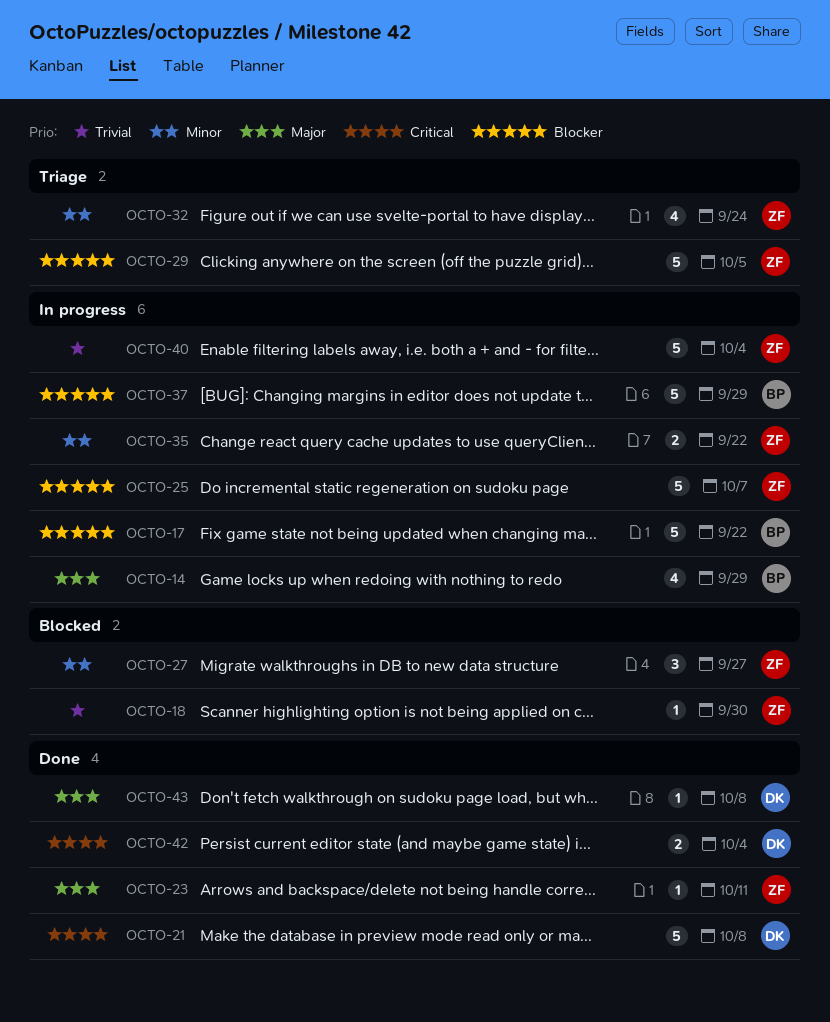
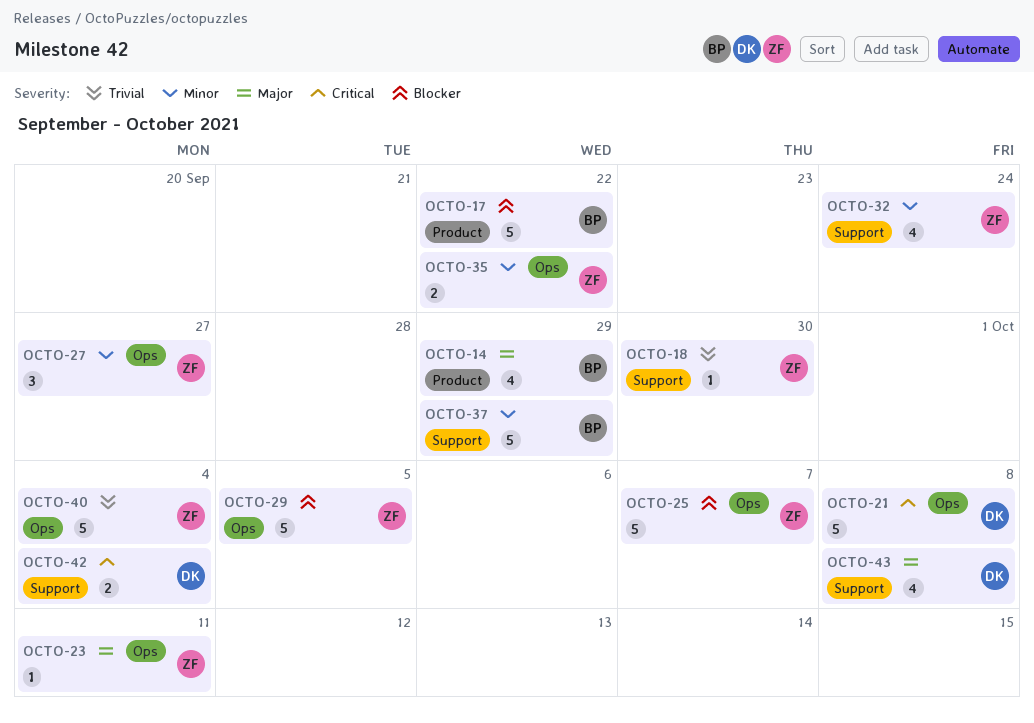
OCTO-37, priority: Blocker -> Minor
OCTO-43, estimate: 1 -> 4

